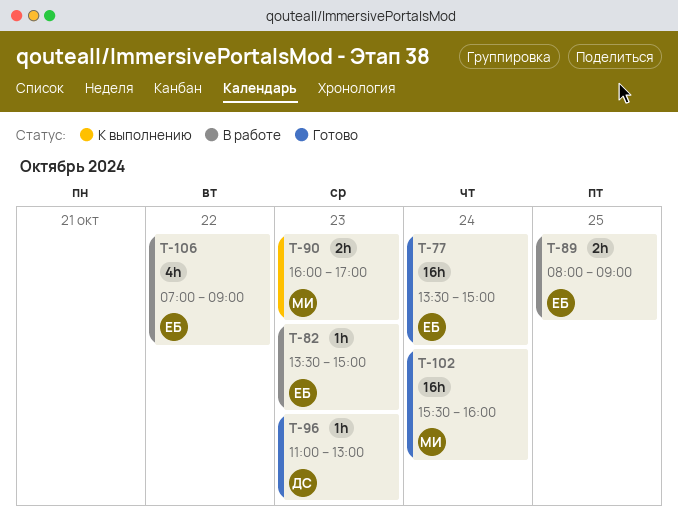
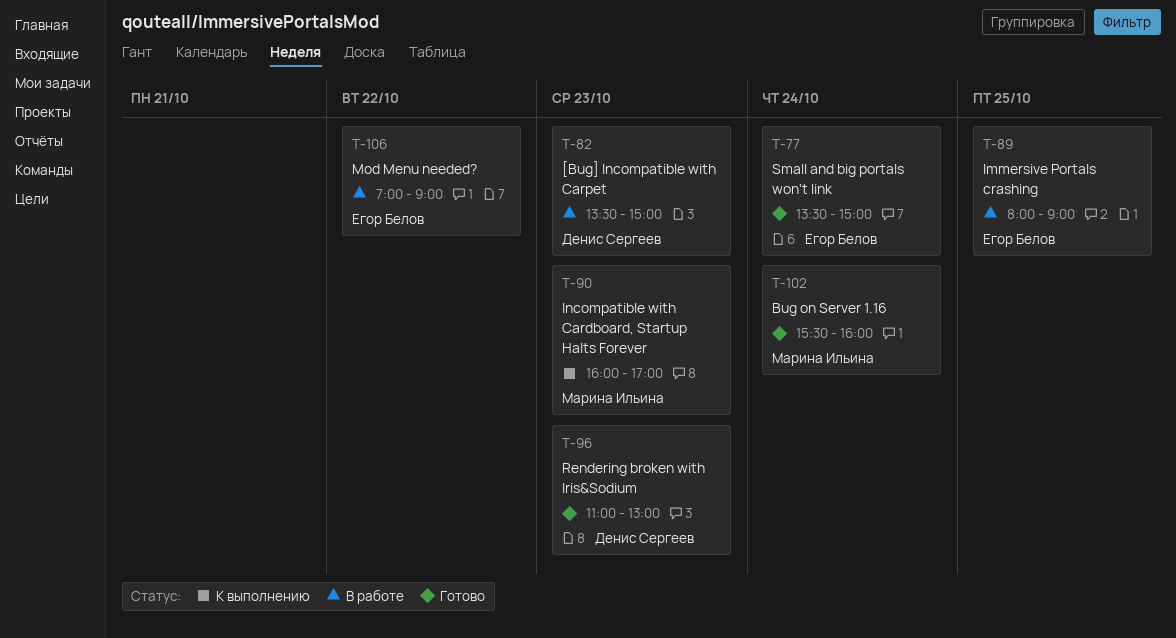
T-82, owner: Егор Белов -> Денис Сергеев

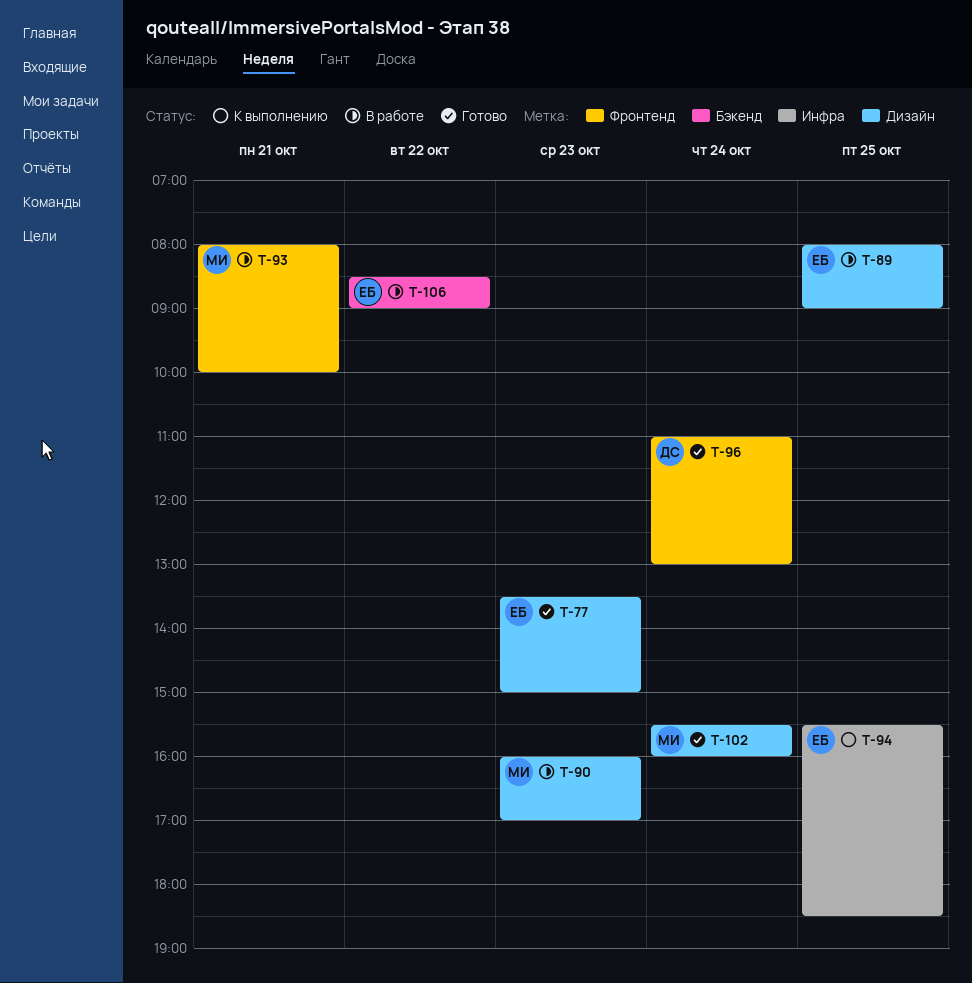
T-77, day: Oct 24 -> Oct 23
T-82: present -> none
T-90, status: К выполнению -> В работе
T-93: none -> present
T-94: none -> present
T-96, day: Oct 23 -> Oct 24
T-106, begins: 07:00 -> 08:30

